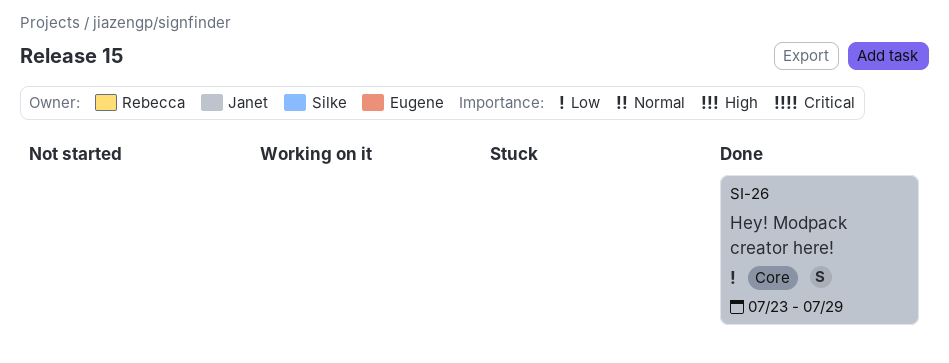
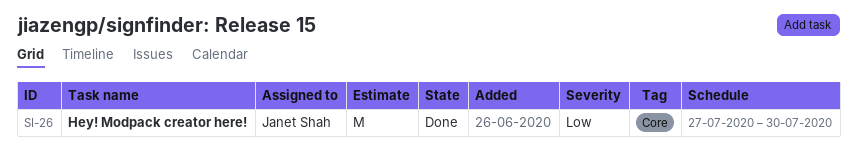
SI-26, estimate: S -> M
SI-26, start: Jul 23 -> Jul 27
SI-26, due: Jul 29 -> Jul 30

